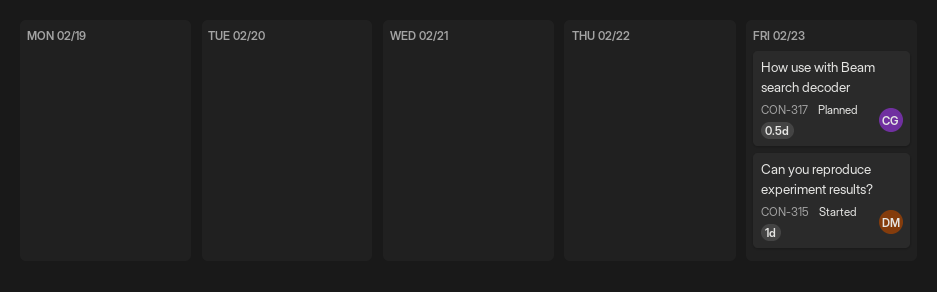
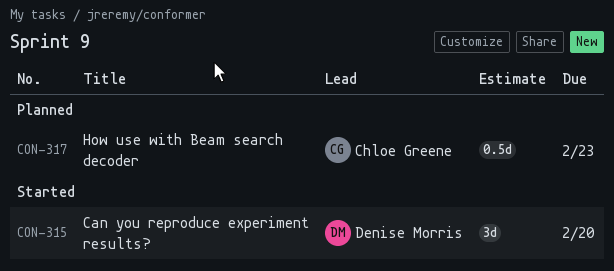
CON-315, estimate: 1d -> 3d
CON-315, due: Feb 23 -> Feb 20

